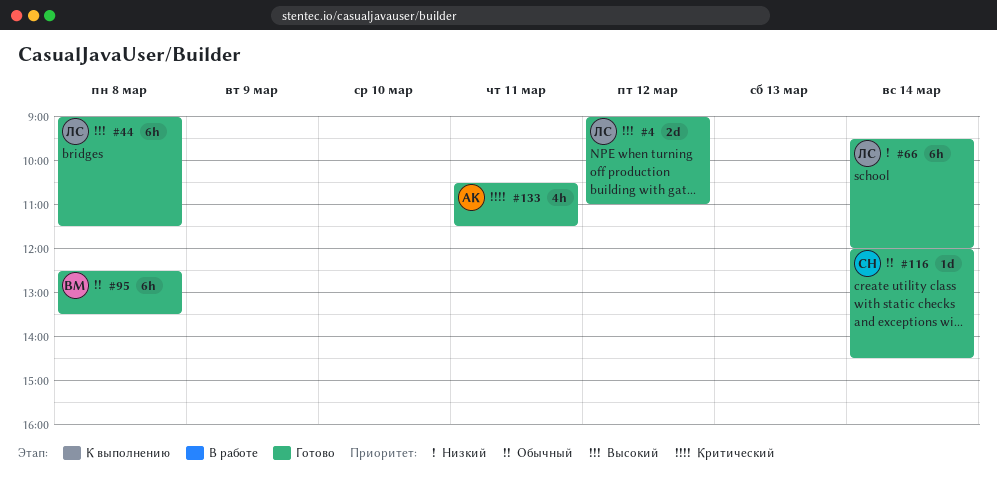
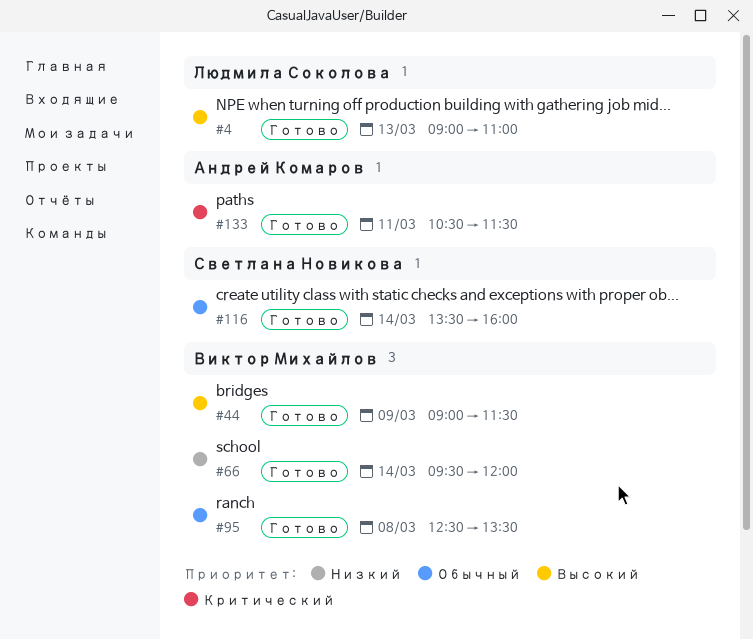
#4, day: Mar 12 -> Mar 13
#44, owner: Людмила Соколова -> Виктор Михайлов
#44, day: Mar 8 -> Mar 9
#66, owner: Людмила Соколова -> Виктор Михайлов
#116, begins: 12:00 -> 13:30
#116, ends: 14:30 -> 16:00

